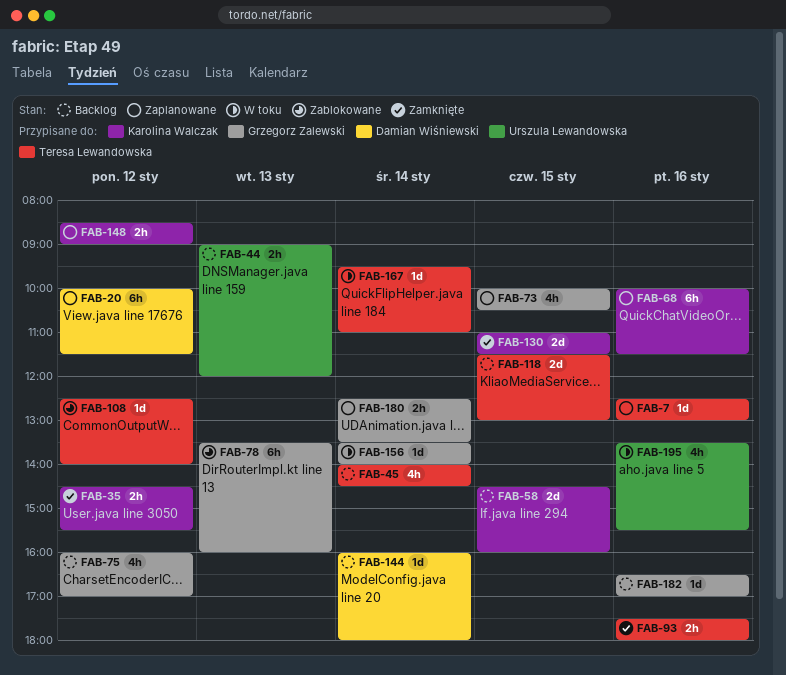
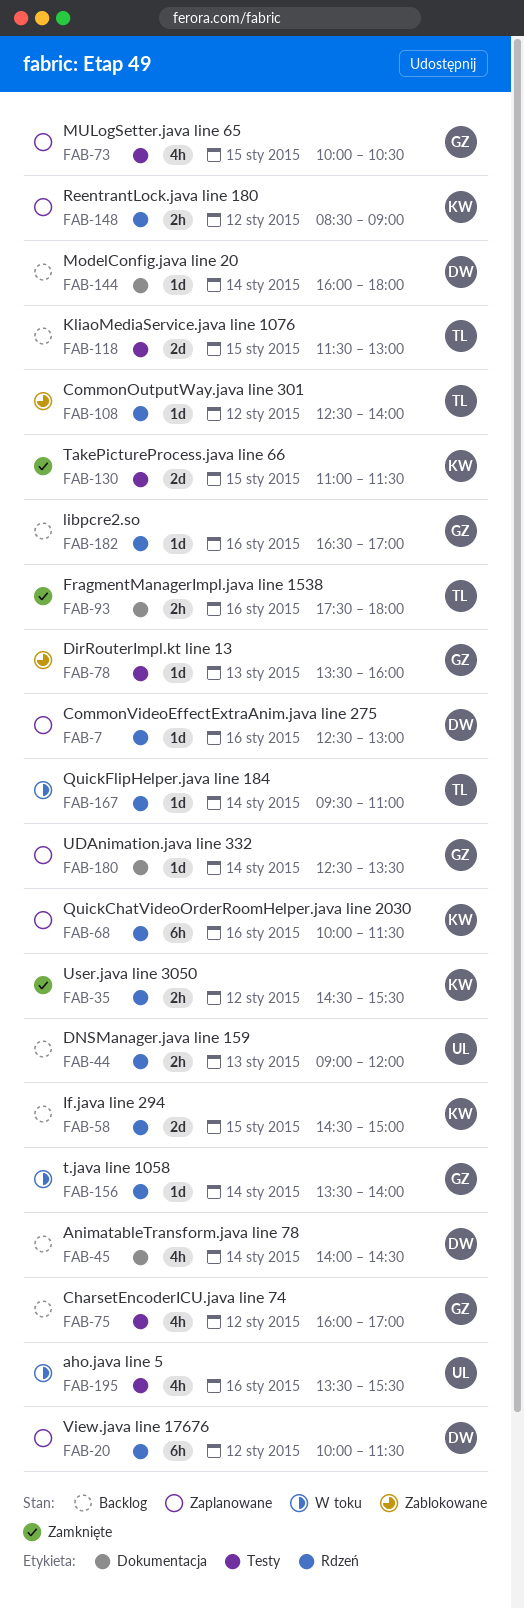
FAB-7, owner: Teresa Lewandowska -> Damian Wiśniewski
FAB-45, owner: Teresa Lewandowska -> Damian Wiśniewski
FAB-58, ends: 16:00 -> 15:00
FAB-78, estimate: 6h -> 1d
FAB-180, estimate: 2h -> 1d

